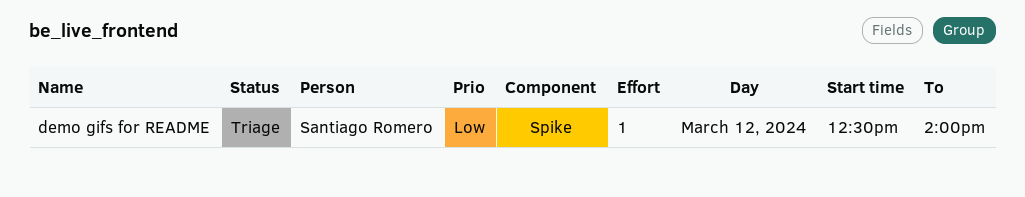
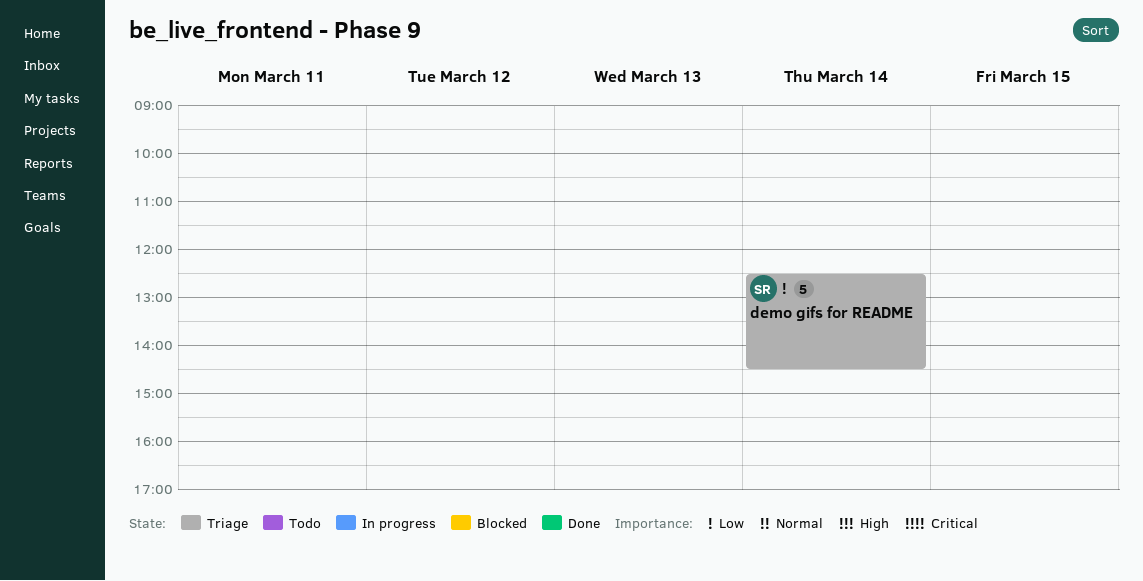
demo gifs for README, estimate: 1 -> 5
demo gifs for README, day: Mar 12 -> Mar 14
demo gifs for README, ends: 14:00 -> 14:30

